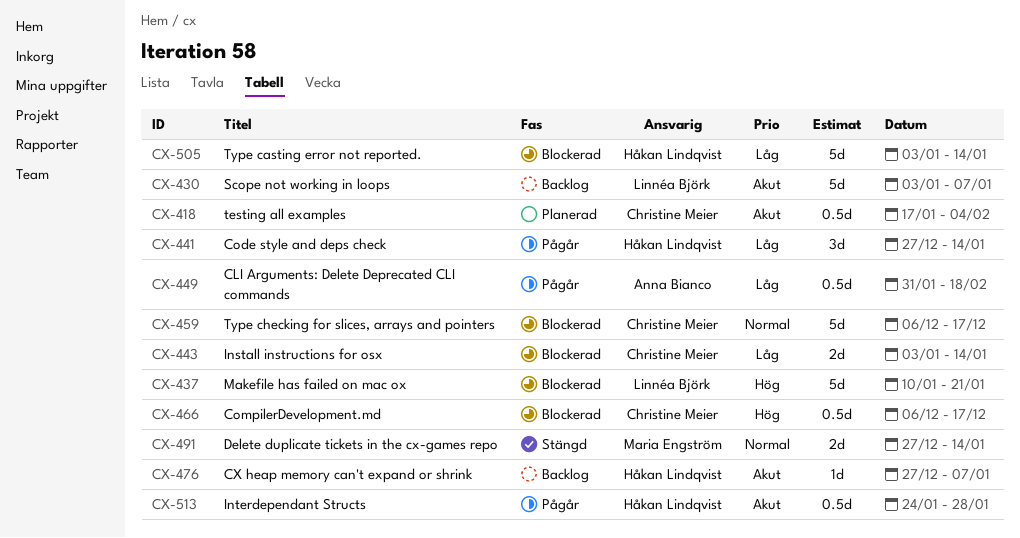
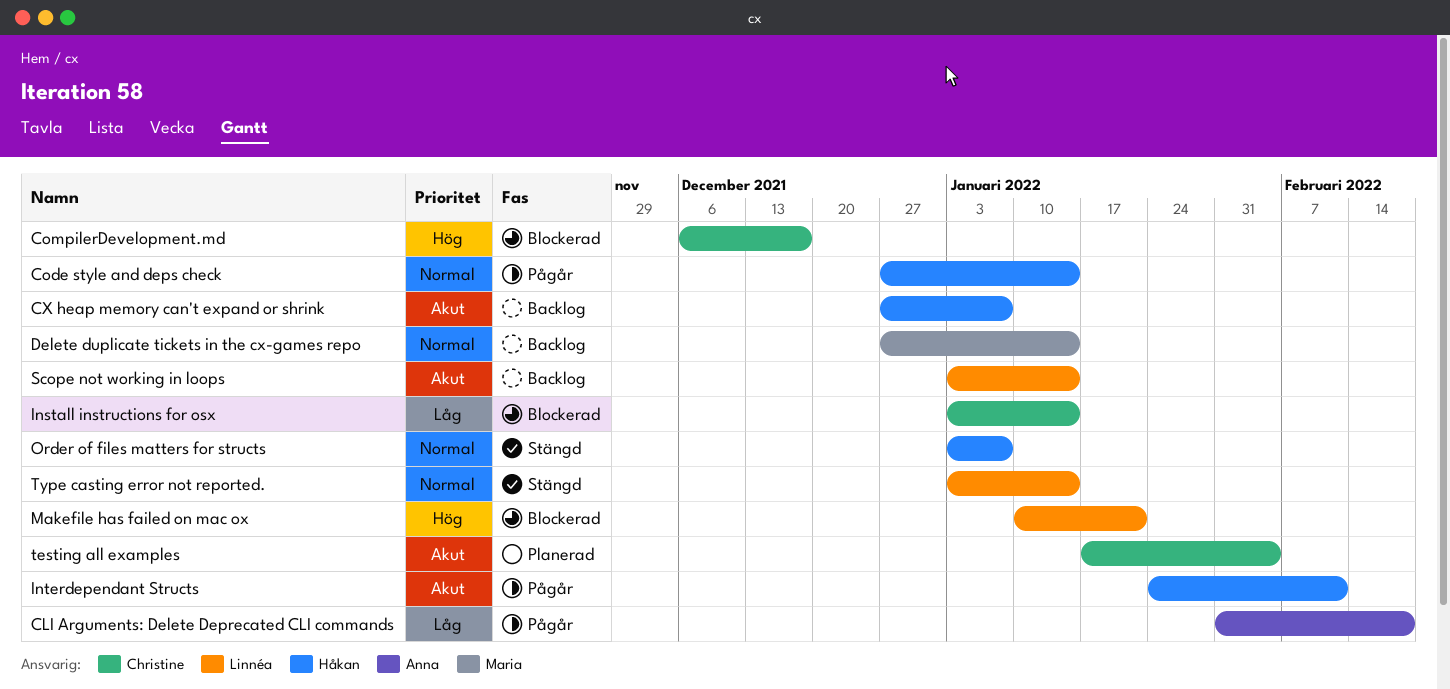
Code style and deps check, priority: Låg -> Normal
Delete duplicate tickets in the cx-games repo, status: Stängd -> Backlog
Interdependant Structs, due: Jan 28 -> Feb 11
Order of files matters for structs: none -> present
Scope not working in loops, due: Jan 7 -> Jan 14
Type casting error not reported., status: Blockerad -> Stängd
Type casting error not reported., owner: Håkan Lindqvist -> Linnéa Björk
Type casting error not reported., priority: Låg -> Normal
Type checking for slices, arrays and pointers: present -> none

